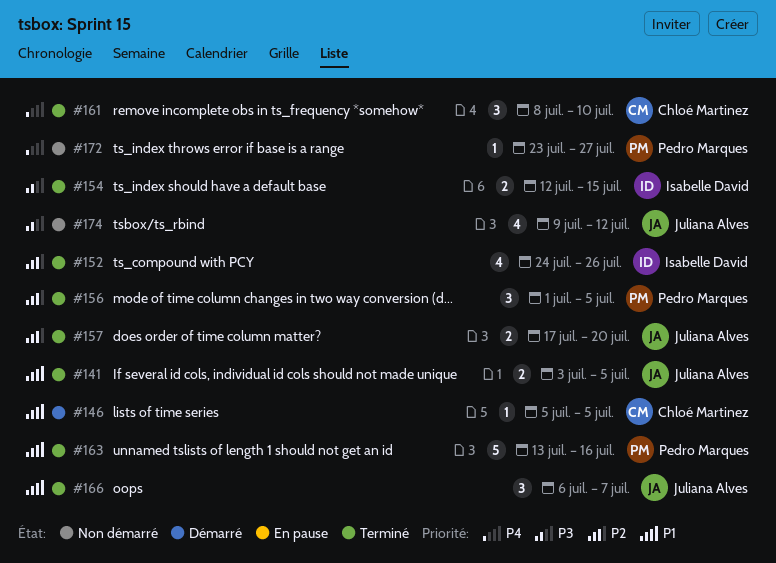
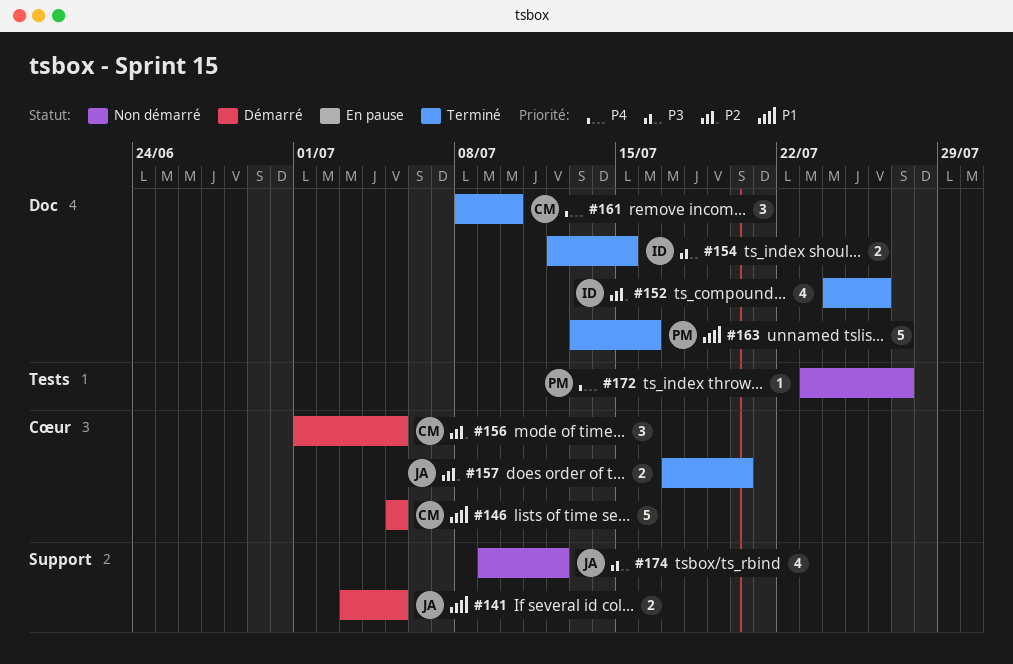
#141, status: Terminé -> Démarré
#146, estimate: 1 -> 5
#156, status: Terminé -> Démarré
#156, owner: Pedro Marques -> Chloé Martinez
#166: present -> none

